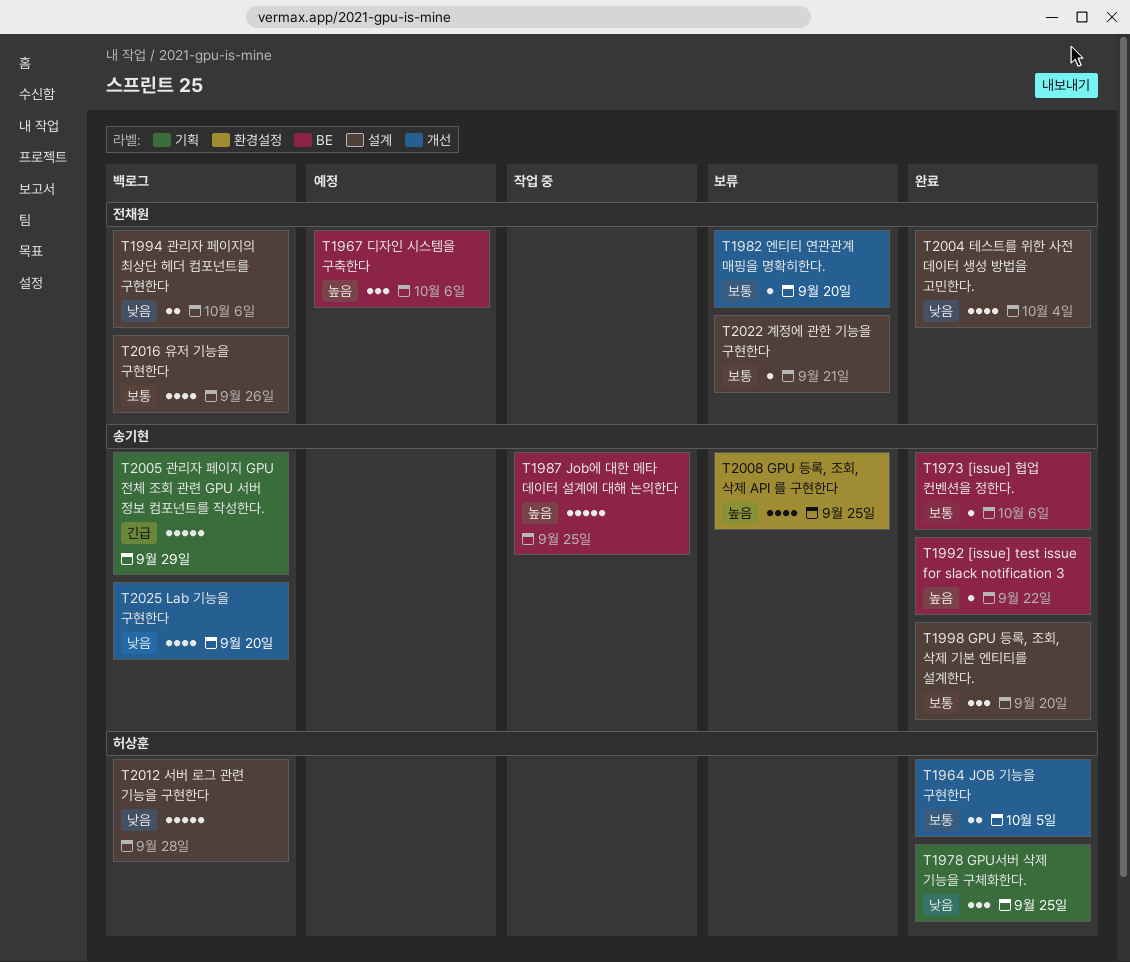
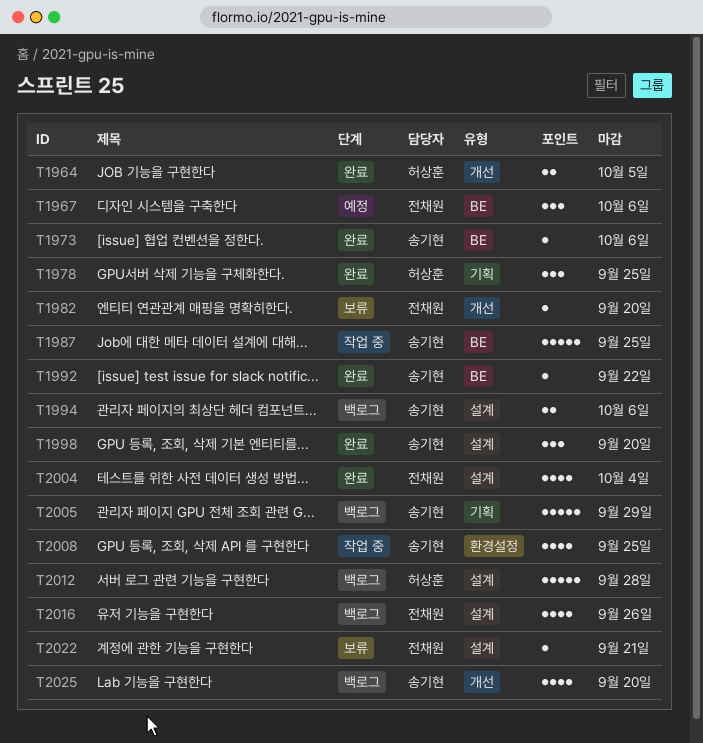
T1994, owner: 전채원 -> 송기현
T2008, status: 보류 -> 작업 중

